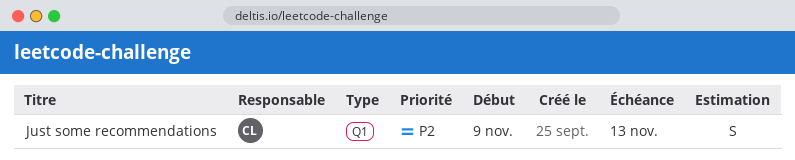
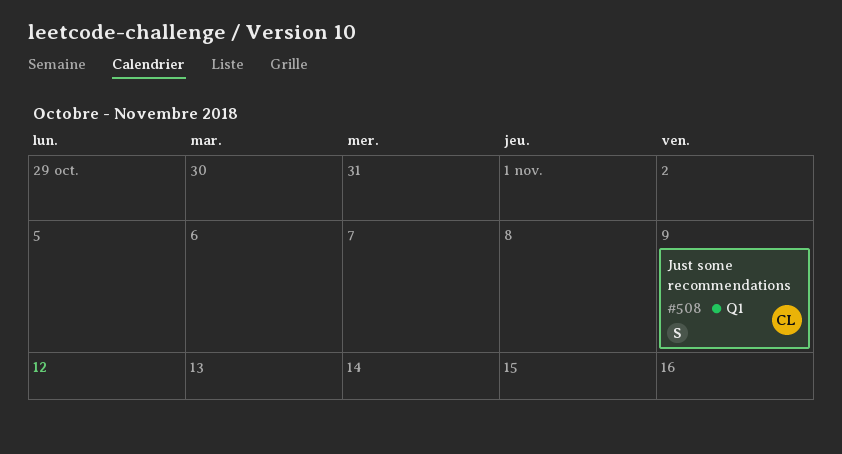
Just some recommendations, due: Nov 13 -> Nov 9

